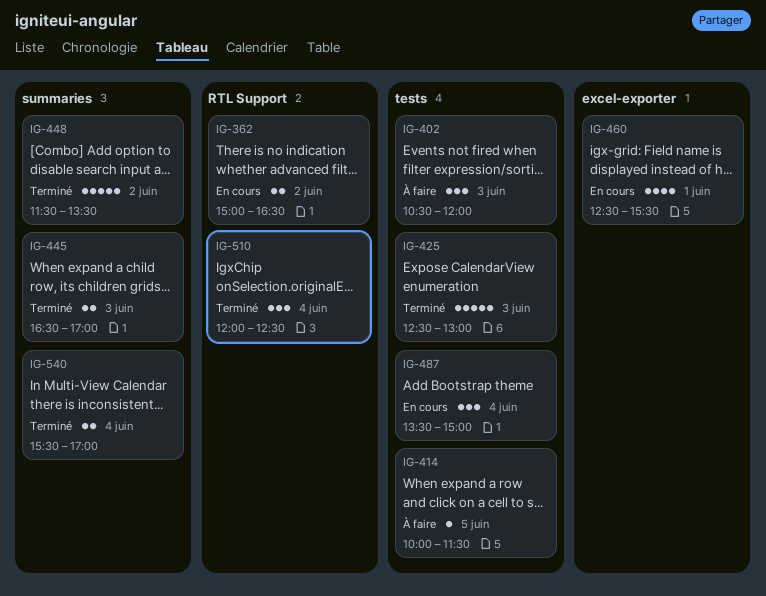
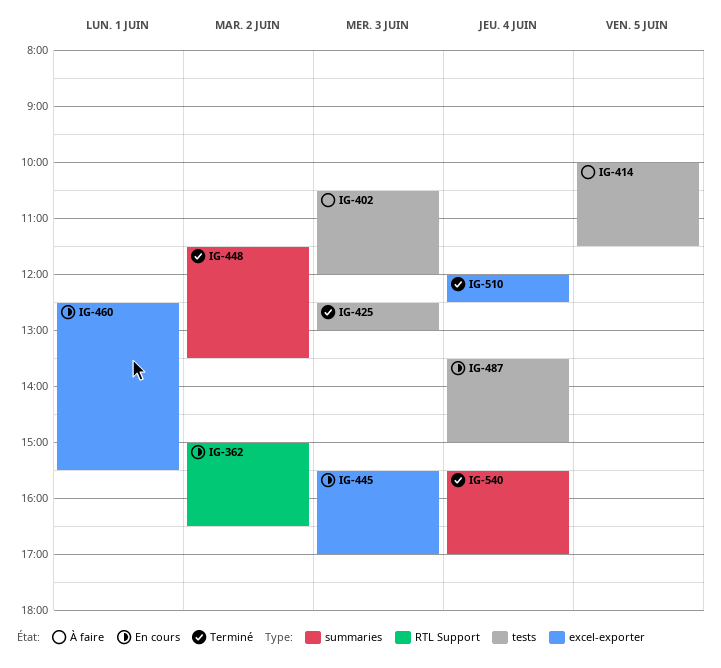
IG-445, status: Terminé -> En cours
IG-445, label: summaries -> excel-exporter
IG-445, begins: 16:30 -> 15:30
IG-510, label: RTL Support -> excel-exporter

